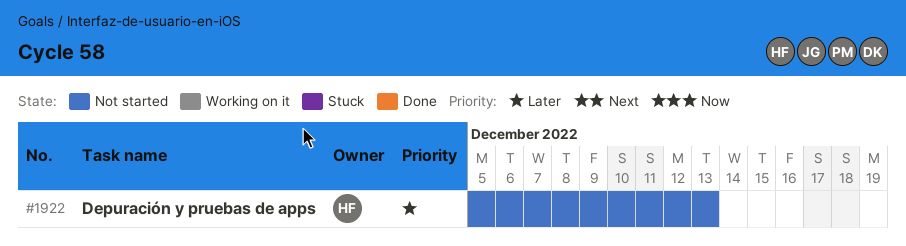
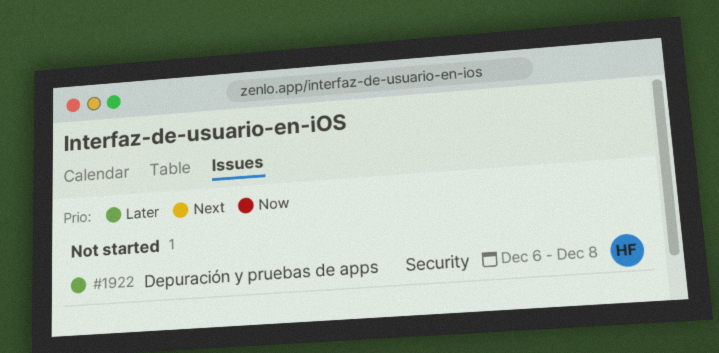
#1922, start: Dec 5 -> Dec 6
#1922, due: Dec 13 -> Dec 8

